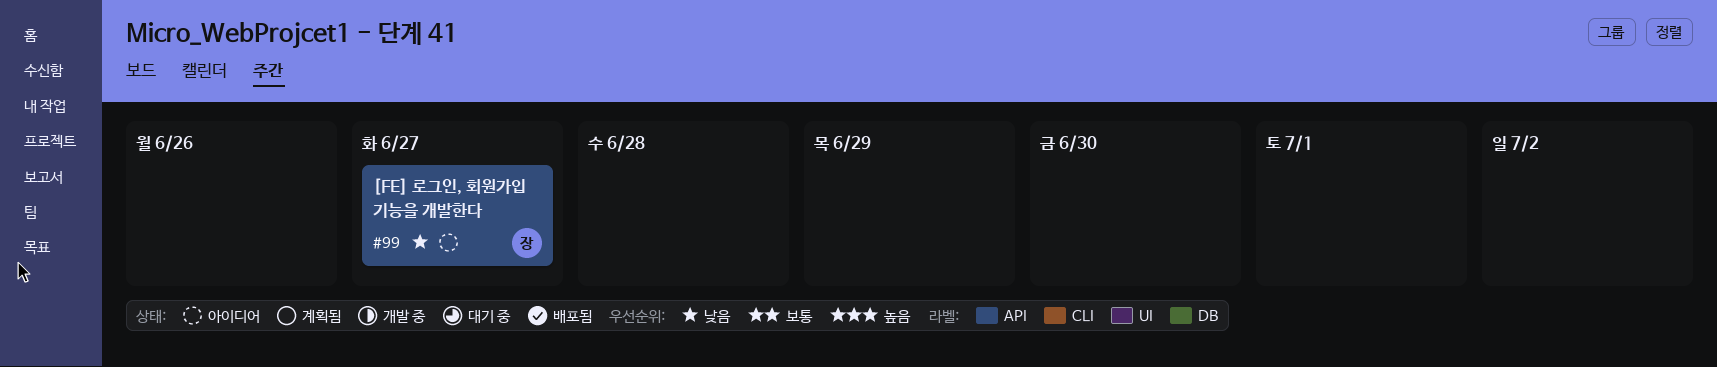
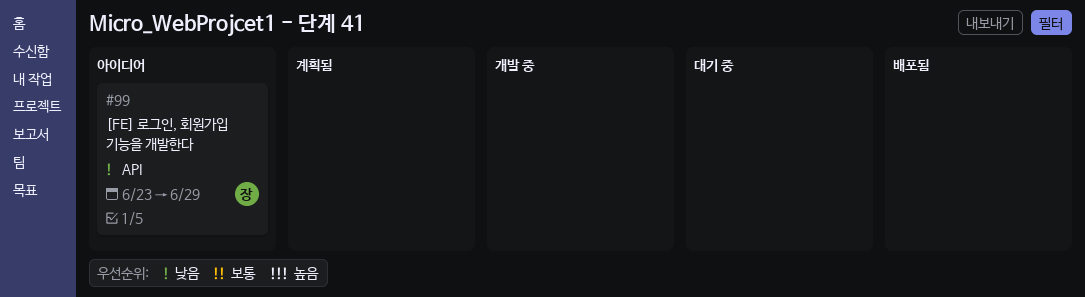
#99, due: Jun 27 -> Jun 29

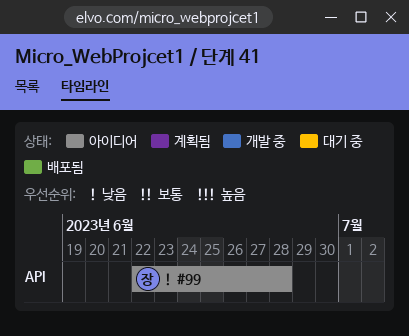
#99, start: Jun 23 -> Jun 22
#99, due: Jun 29 -> Jun 28

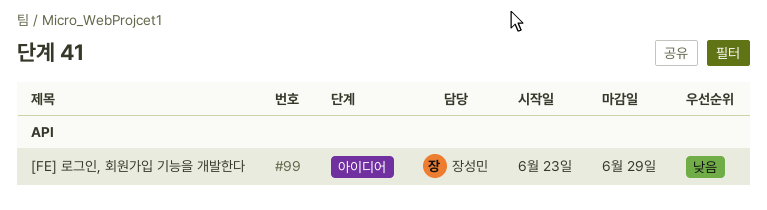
#99, start: Jun 22 -> Jun 23
#99, due: Jun 28 -> Jun 29

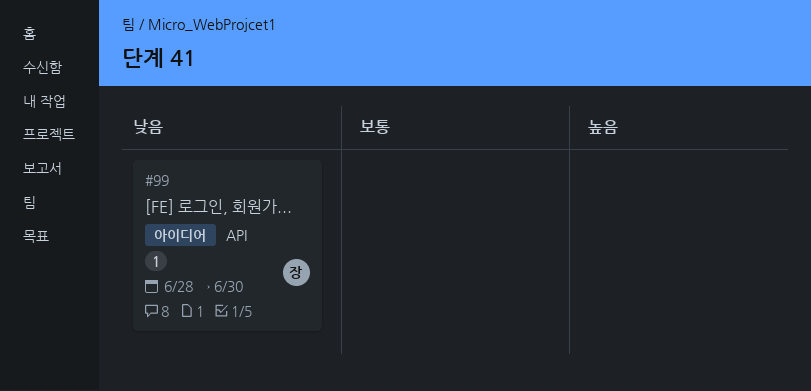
#99, start: Jun 23 -> Jun 28
#99, due: Jun 29 -> Jun 30

